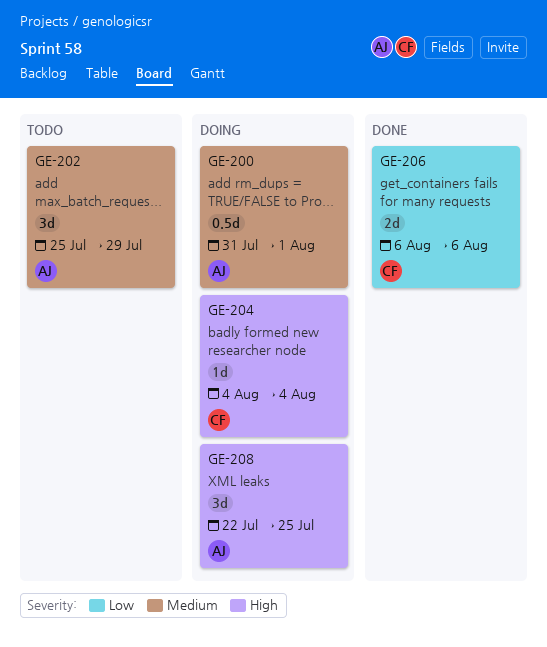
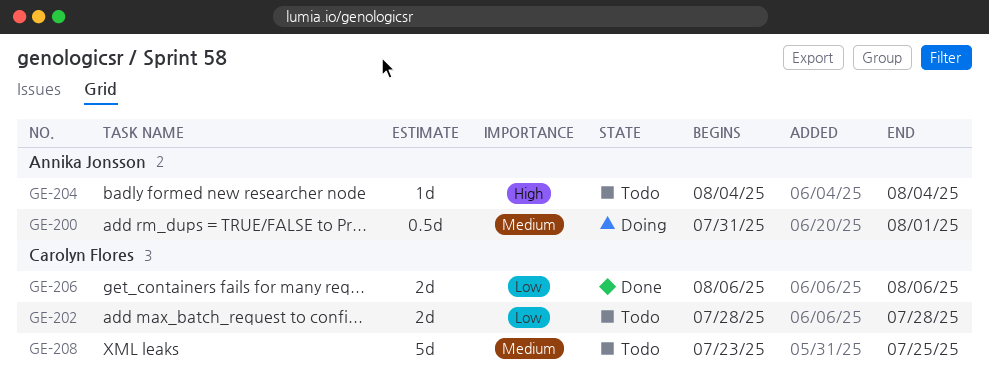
GE-202, owner: Annika Jonsson -> Carolyn Flores
GE-202, priority: Medium -> Low
GE-202, estimate: 3d -> 2d
GE-202, start: Jul 25 -> Jul 28
GE-202, due: Jul 29 -> Jul 28
GE-204, status: Doing -> Todo
GE-204, owner: Carolyn Flores -> Annika Jonsson
GE-208, status: Doing -> Todo
GE-208, owner: Annika Jonsson -> Carolyn Flores
GE-208, priority: High -> Medium
GE-208, estimate: 3d -> 5d
GE-208, start: Jul 22 -> Jul 23

